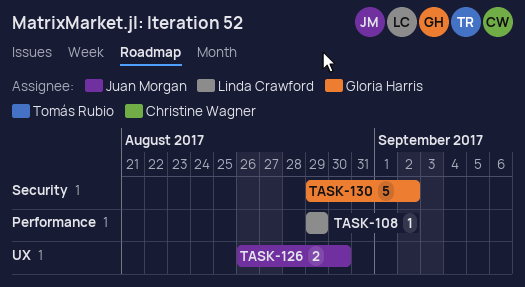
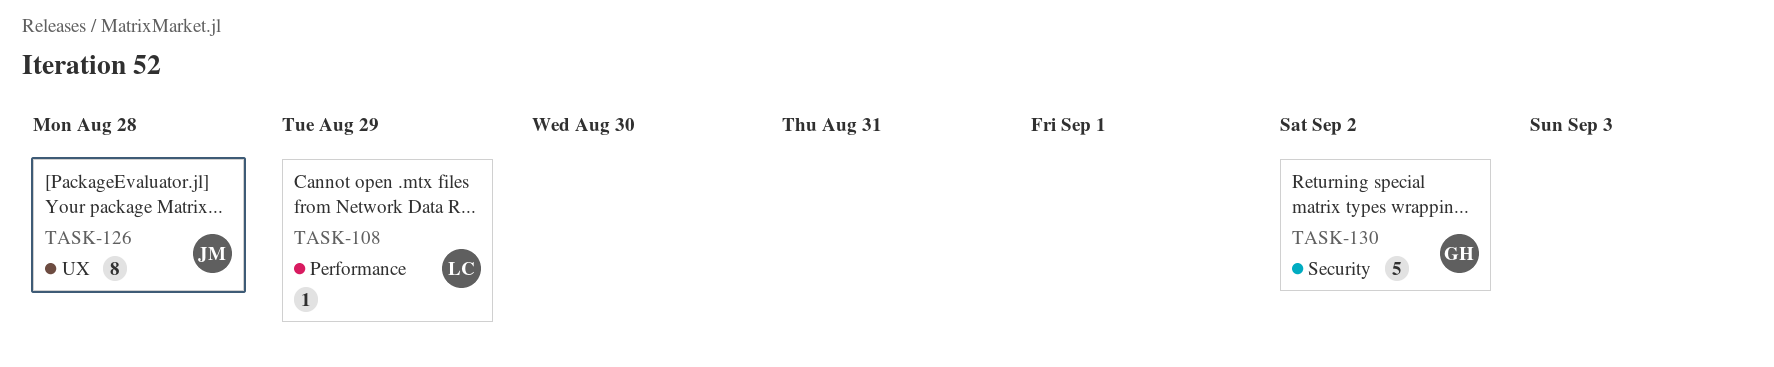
TASK-126, estimate: 2 -> 8
TASK-126, due: Aug 30 -> Aug 28

